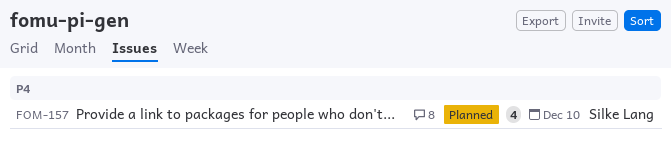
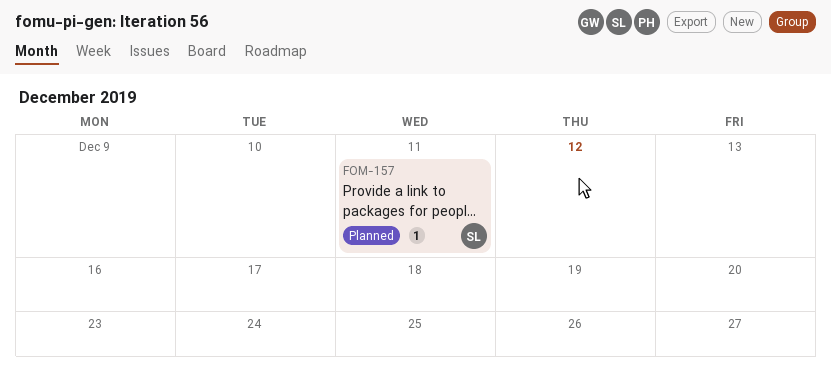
FOM-157, estimate: 4 -> 1
FOM-157, due: Dec 10 -> Dec 11

